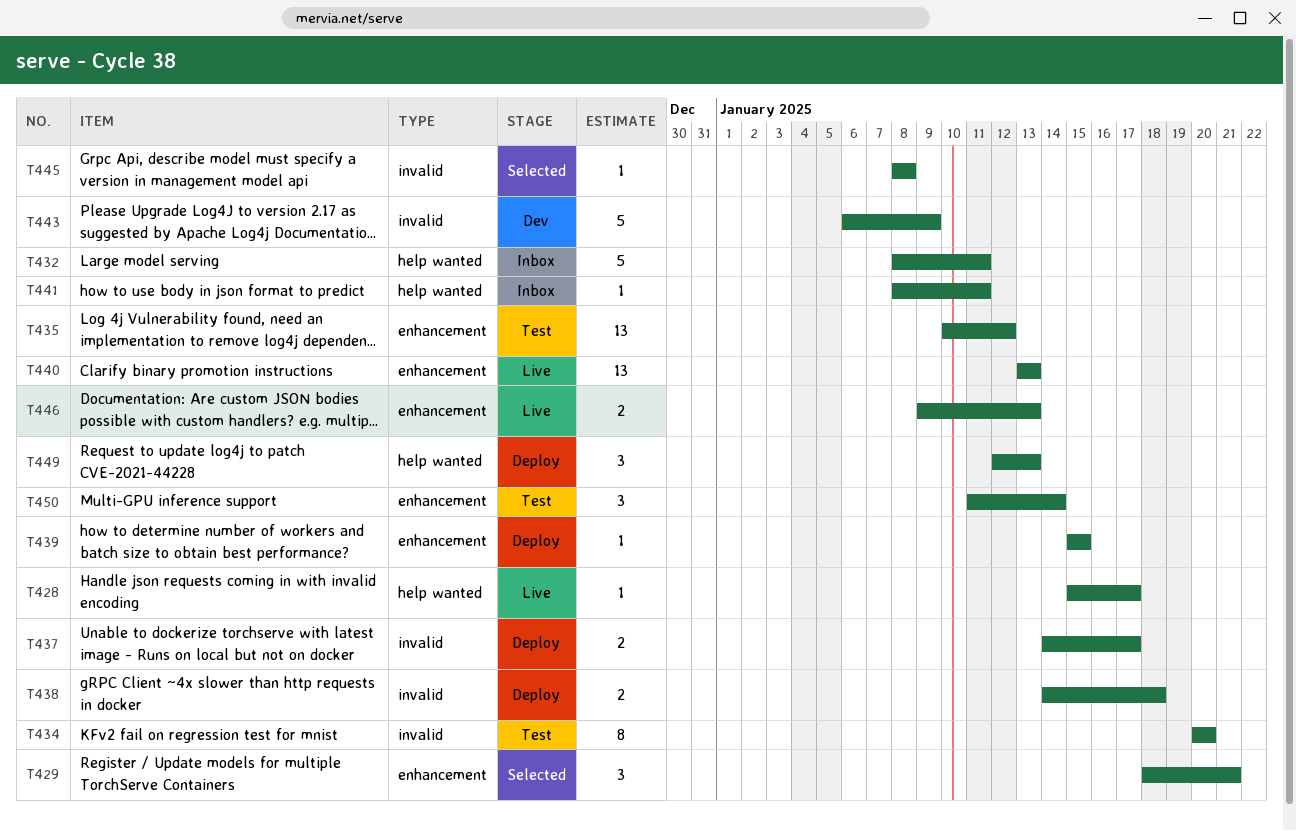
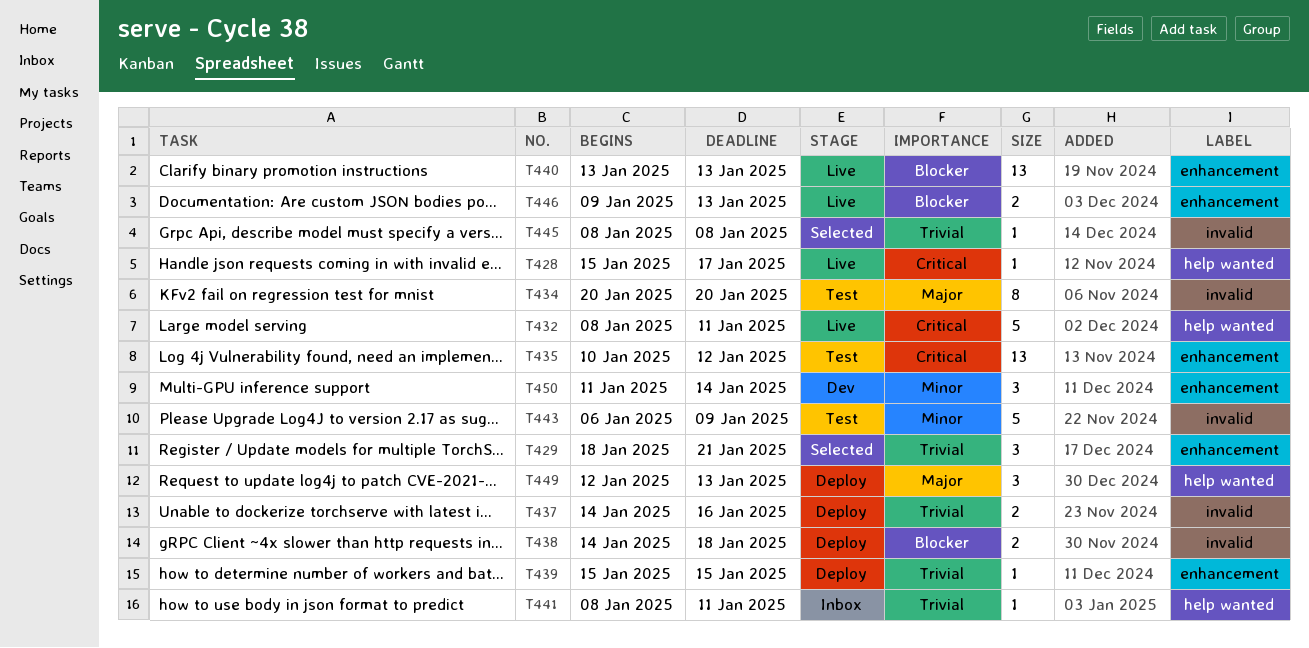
T432, status: Inbox -> Live
T437, due: Jan 17 -> Jan 16
T443, status: Dev -> Test
T450, status: Test -> Dev

